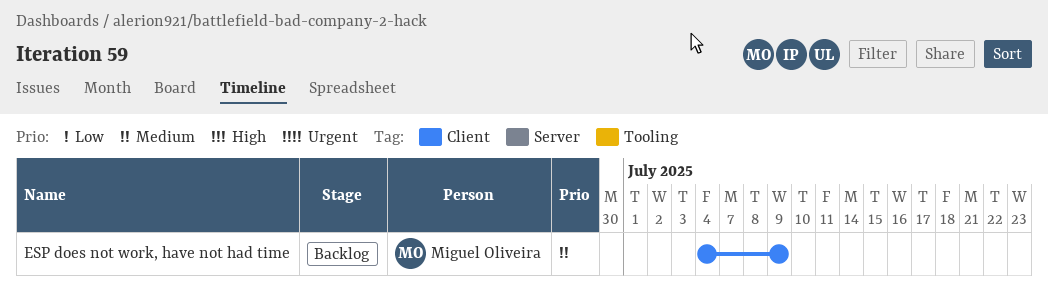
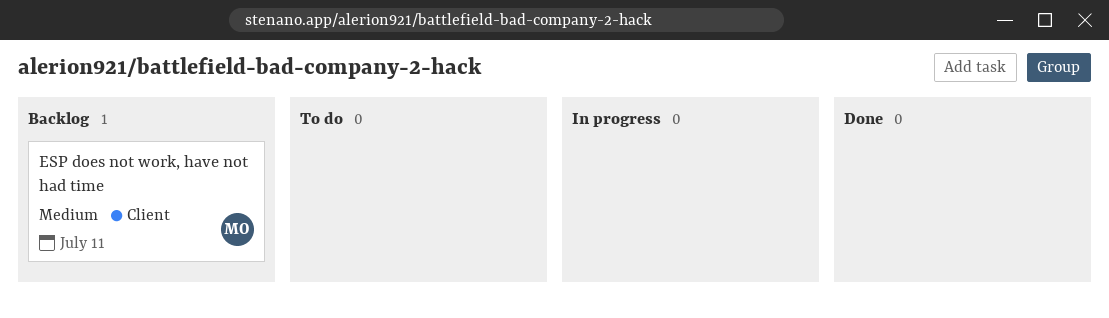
ESP does not work, have not had time, due: Jul 9 -> Jul 11

